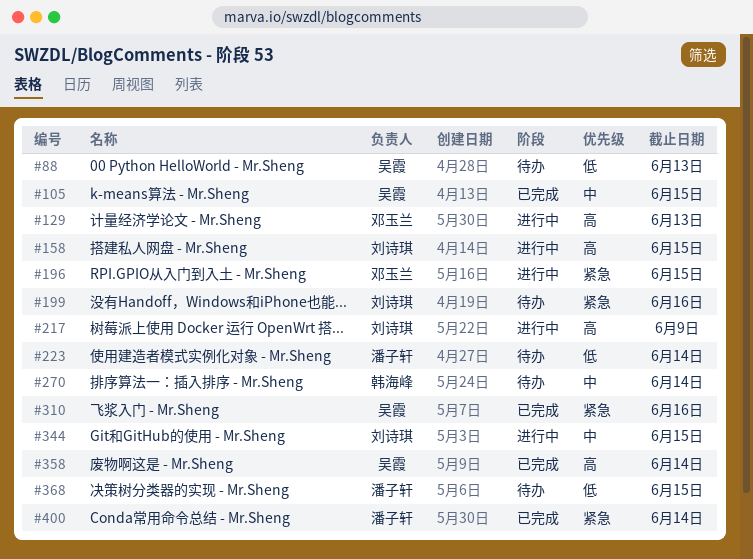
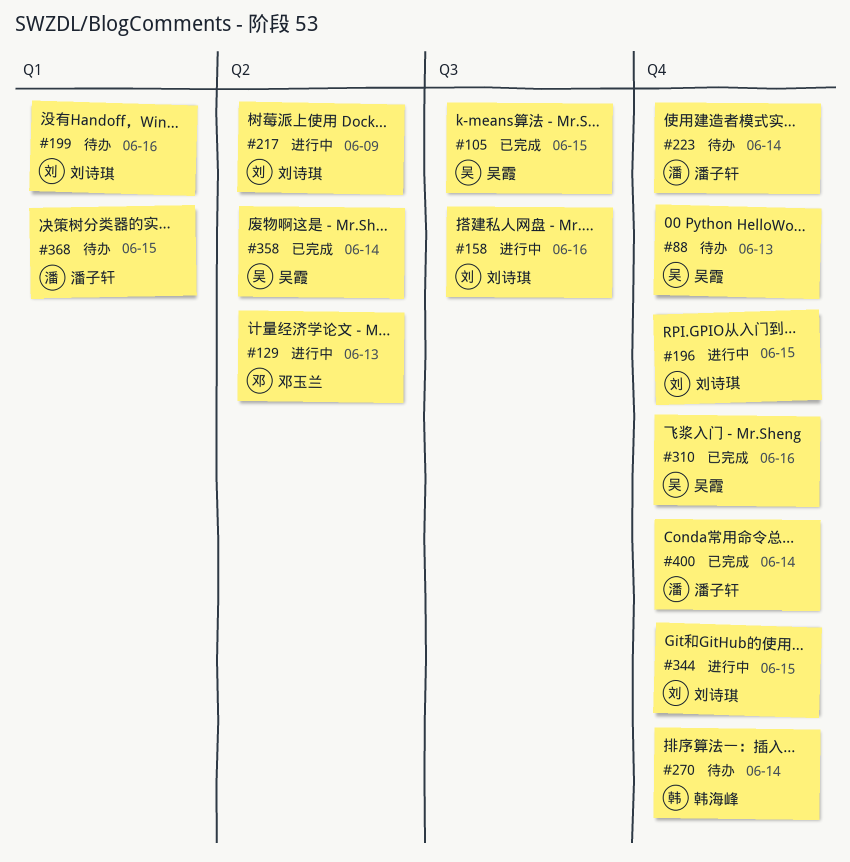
#158, due: Jun 15 -> Jun 16
#196, owner: 邓玉兰 -> 刘诗琪

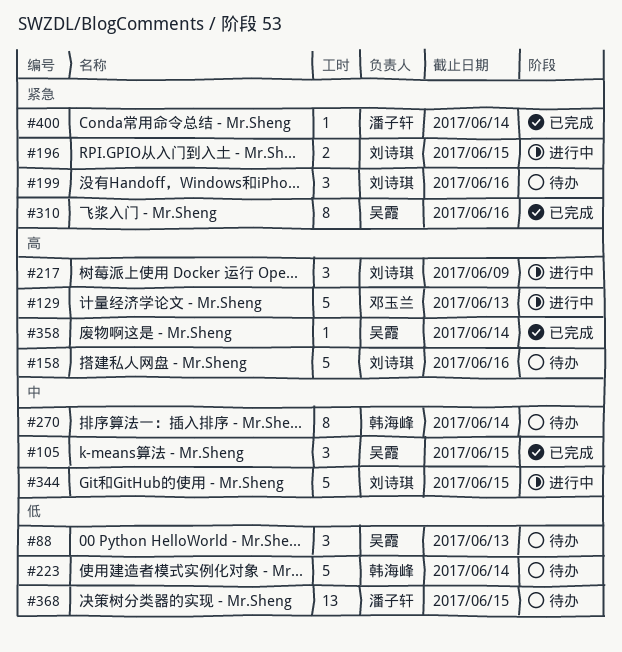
#158, status: 进行中 -> 待办
#223, owner: 潘子轩 -> 韩海峰

